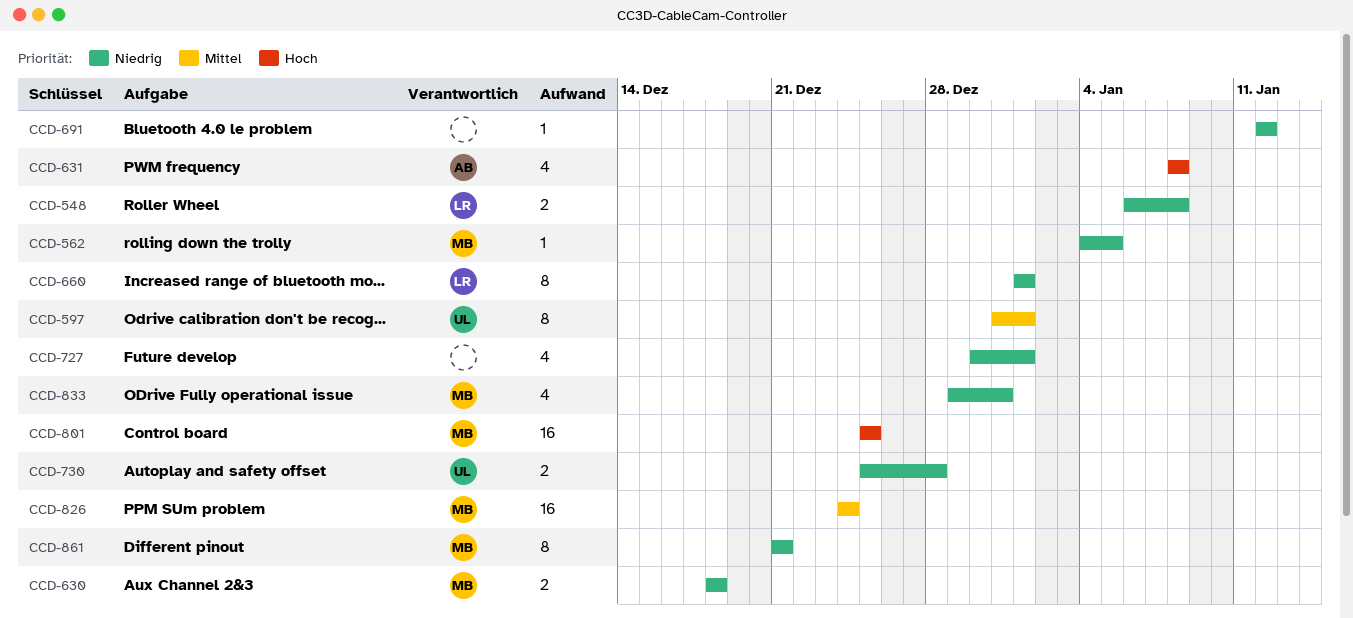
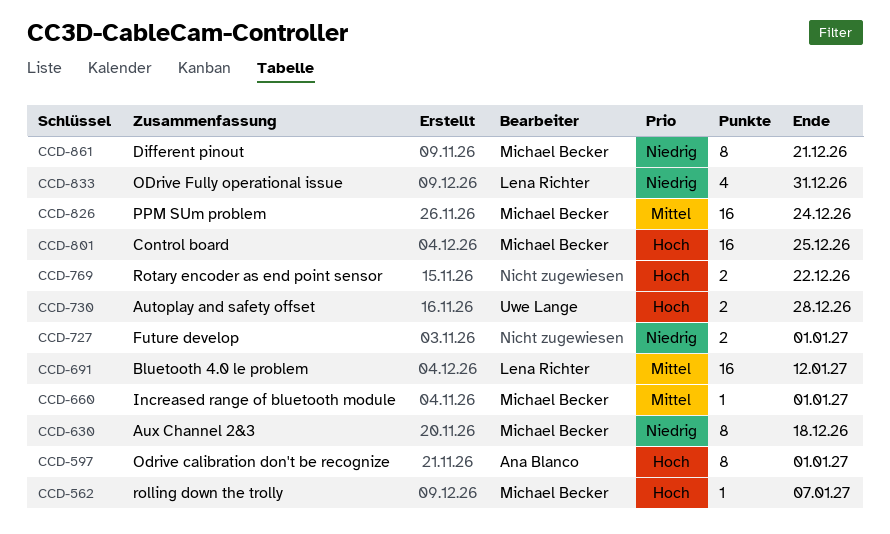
CCD-548: present -> none
CCD-562, priority: Niedrig -> Hoch
CCD-562, due: Jan 5 -> Jan 7
CCD-597, owner: Uwe Lange -> Ana Blanco
CCD-597, priority: Mittel -> Hoch
CCD-630, estimate: 2 -> 8
CCD-631: present -> none
CCD-660, owner: Lena Richter -> Michael Becker
CCD-660, priority: Niedrig -> Mittel
CCD-660, estimate: 8 -> 1
CCD-691, owner: none -> Lena Richter
CCD-691, priority: Niedrig -> Mittel
CCD-691, estimate: 1 -> 16
CCD-727, estimate: 4 -> 2
CCD-730, priority: Niedrig -> Hoch
CCD-769: none -> present
CCD-833, owner: Michael Becker -> Lena Richter

